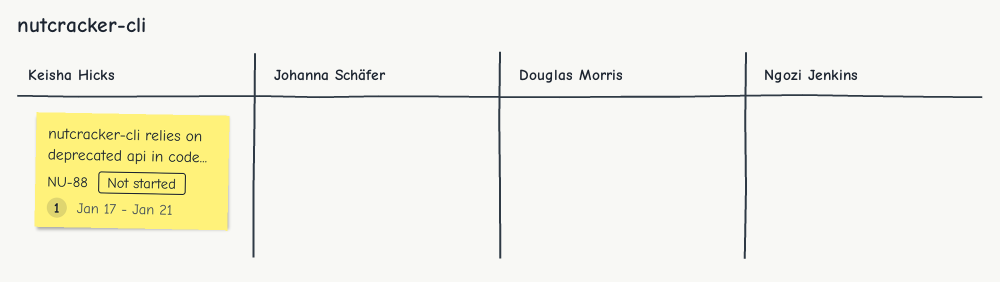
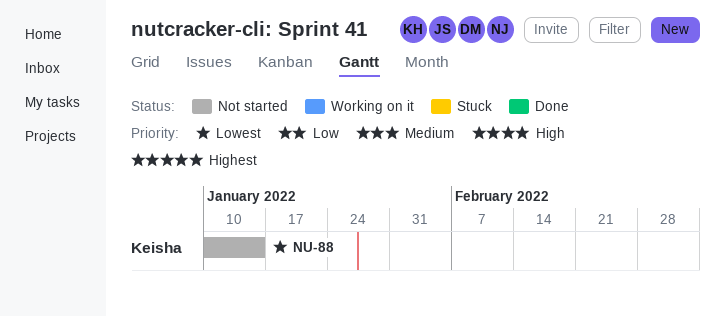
NU-88, start: Jan 17 -> Jan 10
NU-88, due: Jan 21 -> Jan 14

